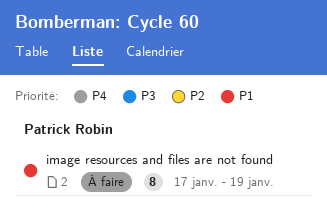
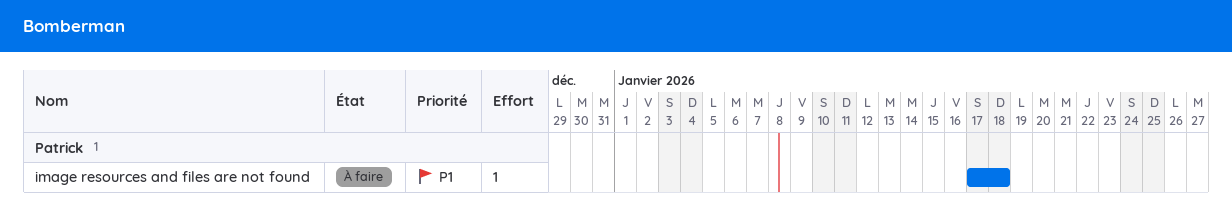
image resources and files are not found, estimate: 8 -> 1
image resources and files are not found, due: Jan 19 -> Jan 18

